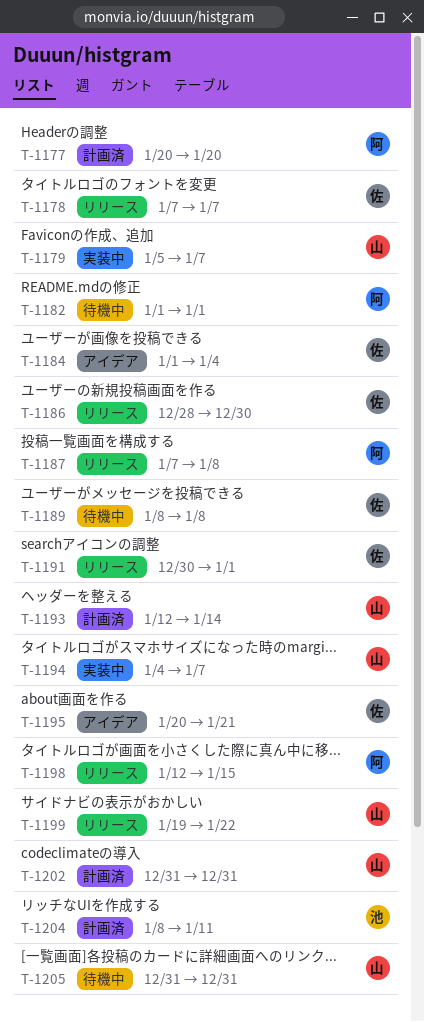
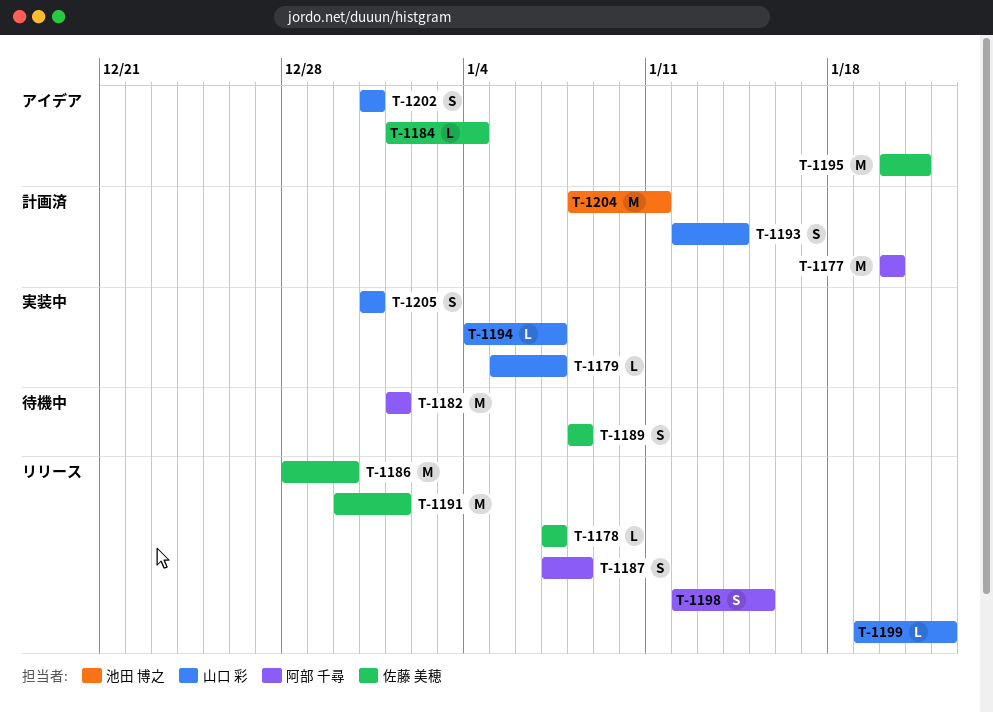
T-1202, status: 計画済 -> アイデア
T-1205, status: 待機中 -> 実装中

